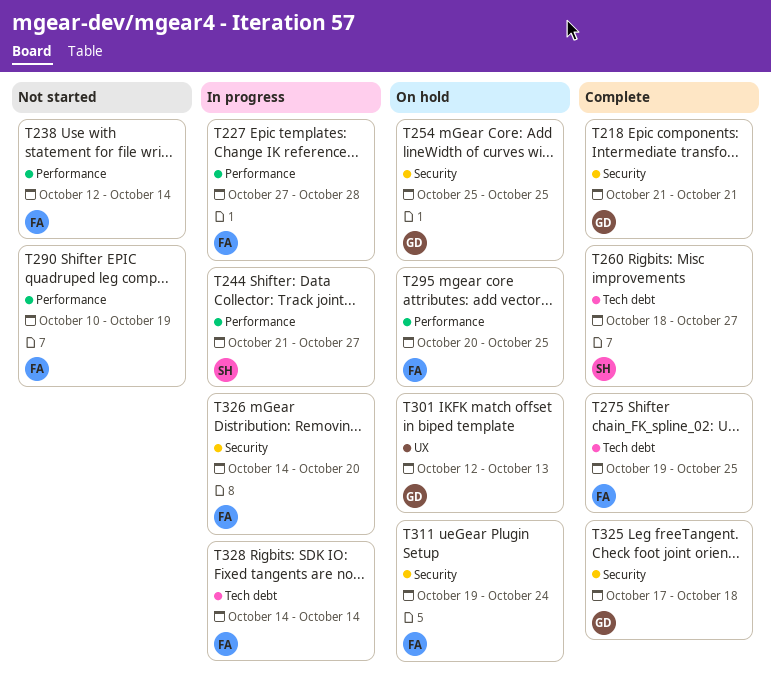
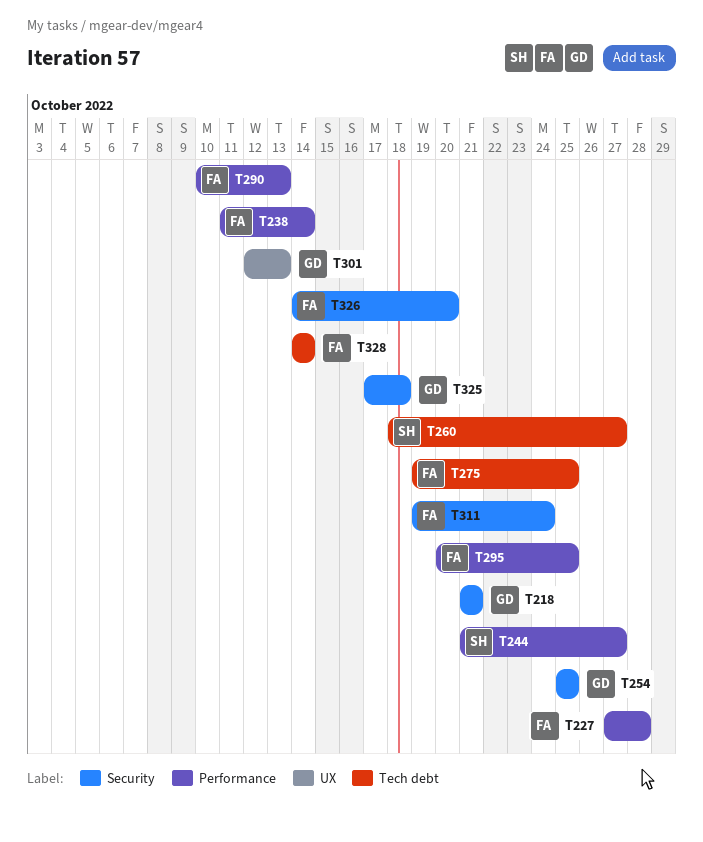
T238, start: Oct 12 -> Oct 11
T290, due: Oct 19 -> Oct 13

